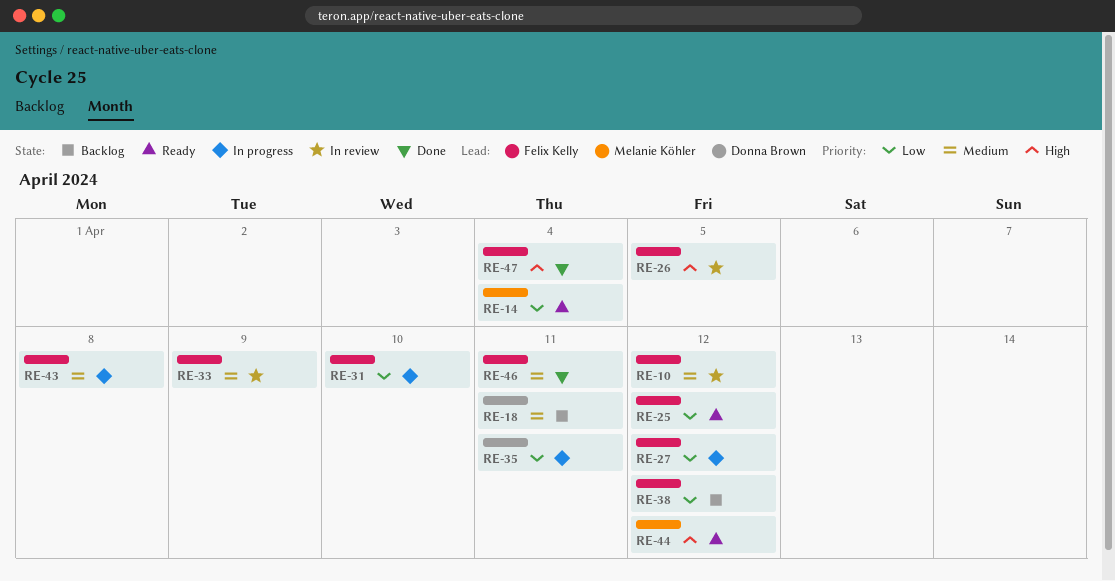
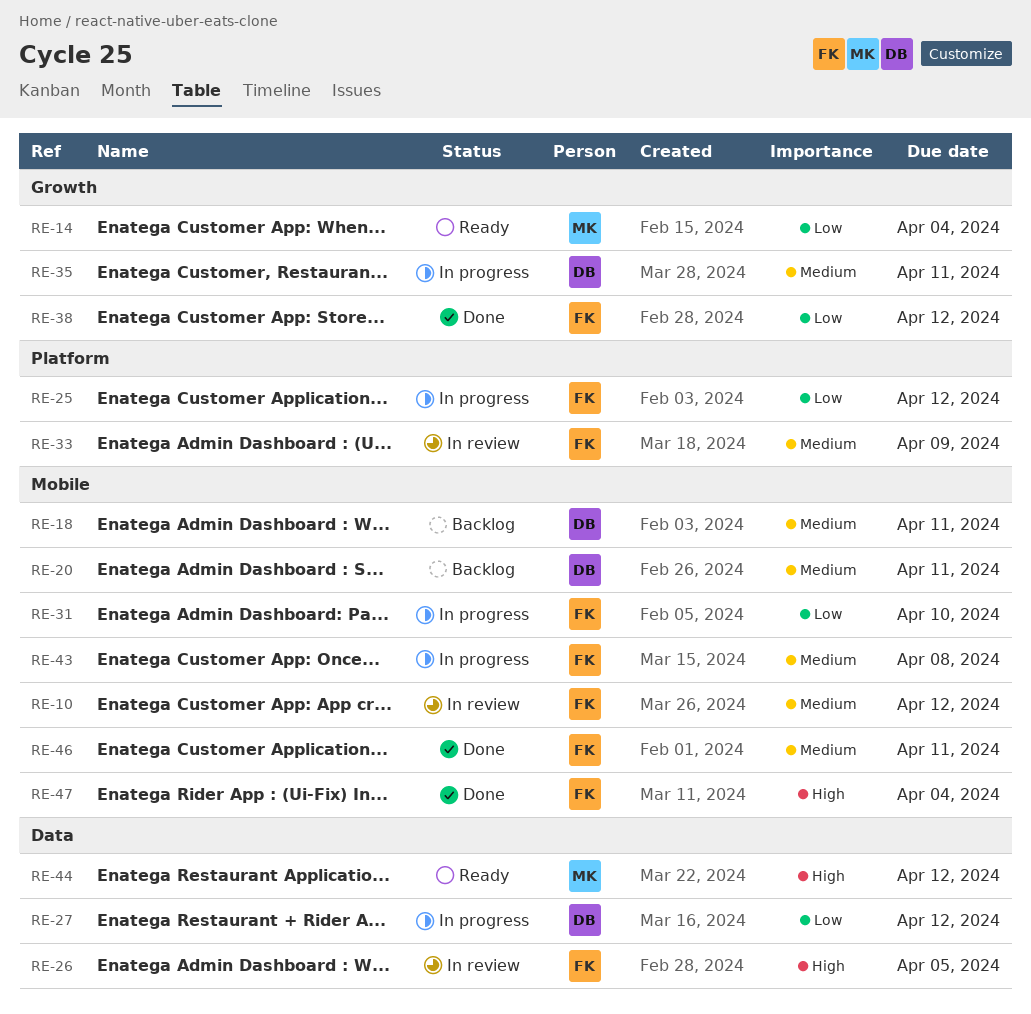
RE-20: none -> present
RE-25, status: Ready -> In progress
RE-27, owner: Felix Kelly -> Donna Brown
RE-35, priority: Low -> Medium
RE-38, status: Backlog -> Done

